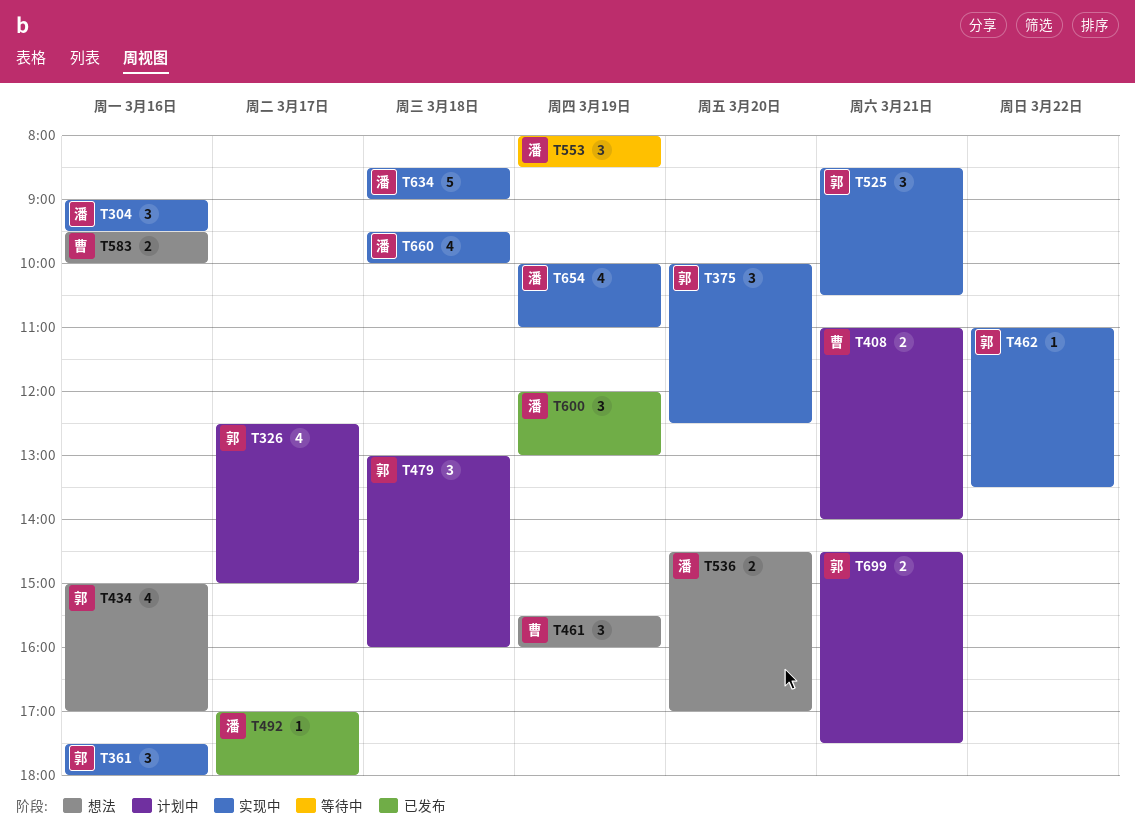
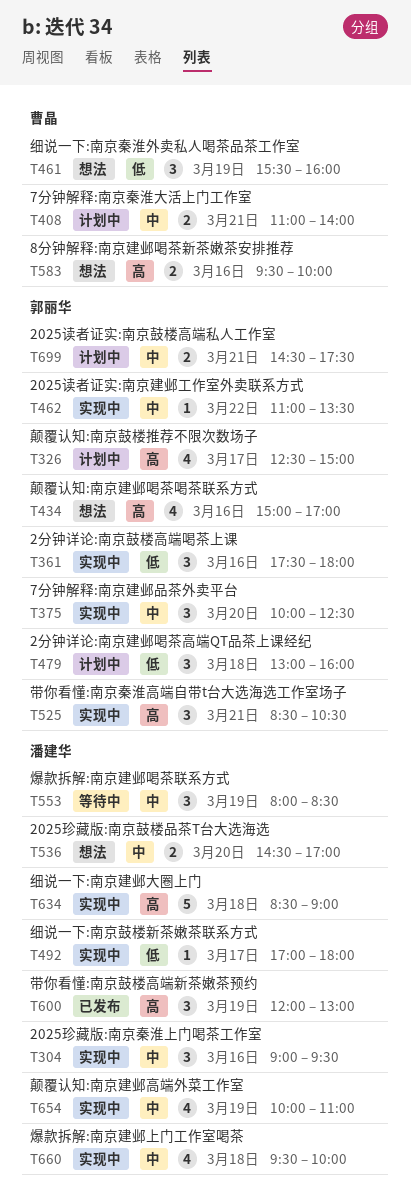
T492, status: 已发布 -> 实现中

